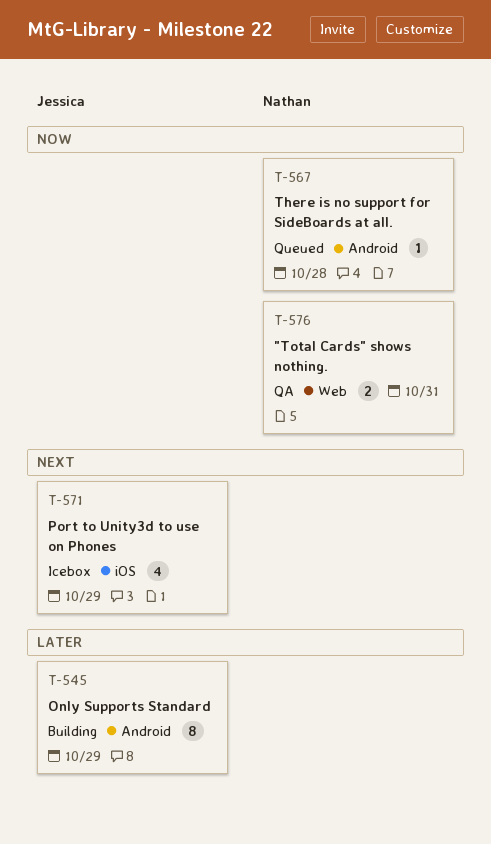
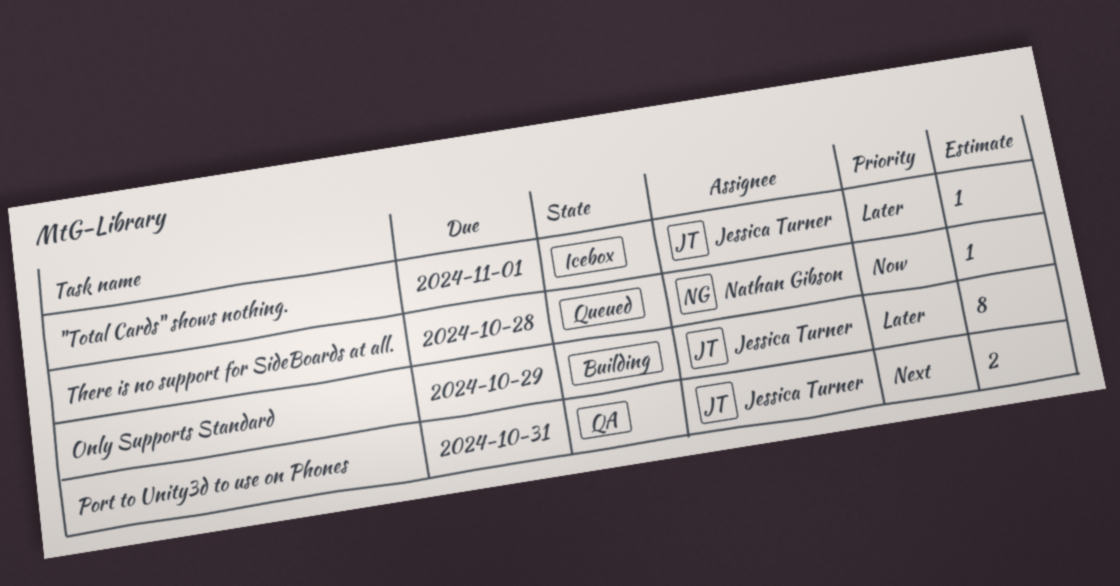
"Total Cards" shows nothing., status: QA -> Icebox
"Total Cards" shows nothing., owner: Nathan Gibson -> Jessica Turner
"Total Cards" shows nothing., priority: Now -> Later
"Total Cards" shows nothing., estimate: 2 -> 1
"Total Cards" shows nothing., due: Oct 31 -> Nov 1
Port to Unity3d to use on Phones, status: Icebox -> QA
Port to Unity3d to use on Phones, estimate: 4 -> 2
Port to Unity3d to use on Phones, due: Oct 29 -> Oct 31

